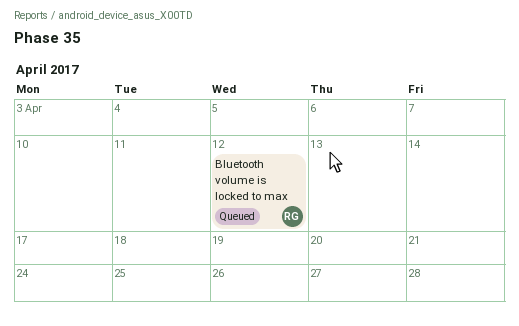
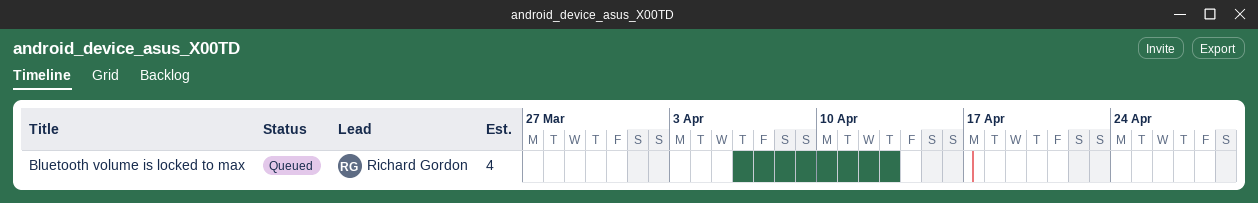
Bluetooth volume is locked to max, due: Apr 12 -> Apr 13

